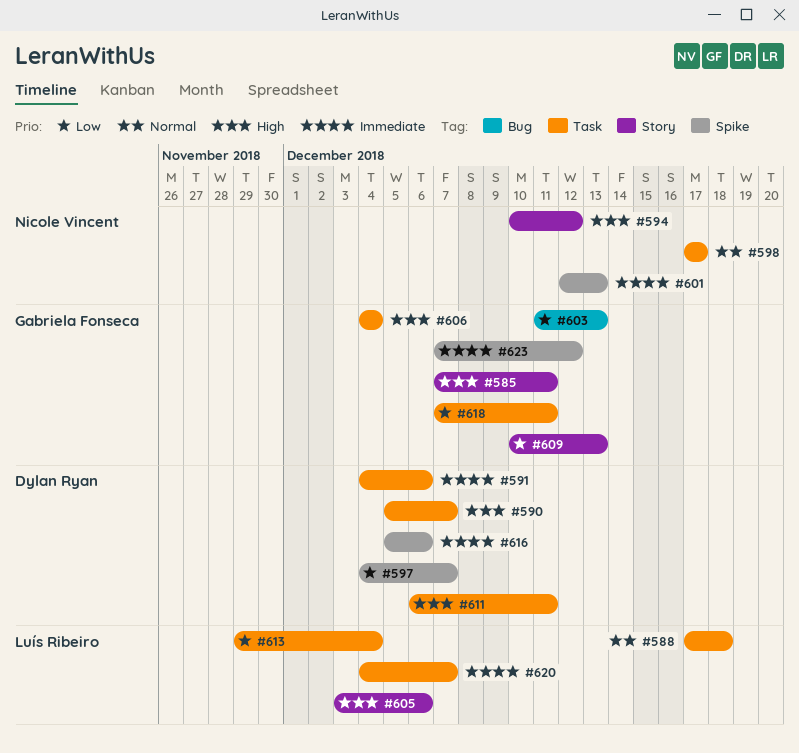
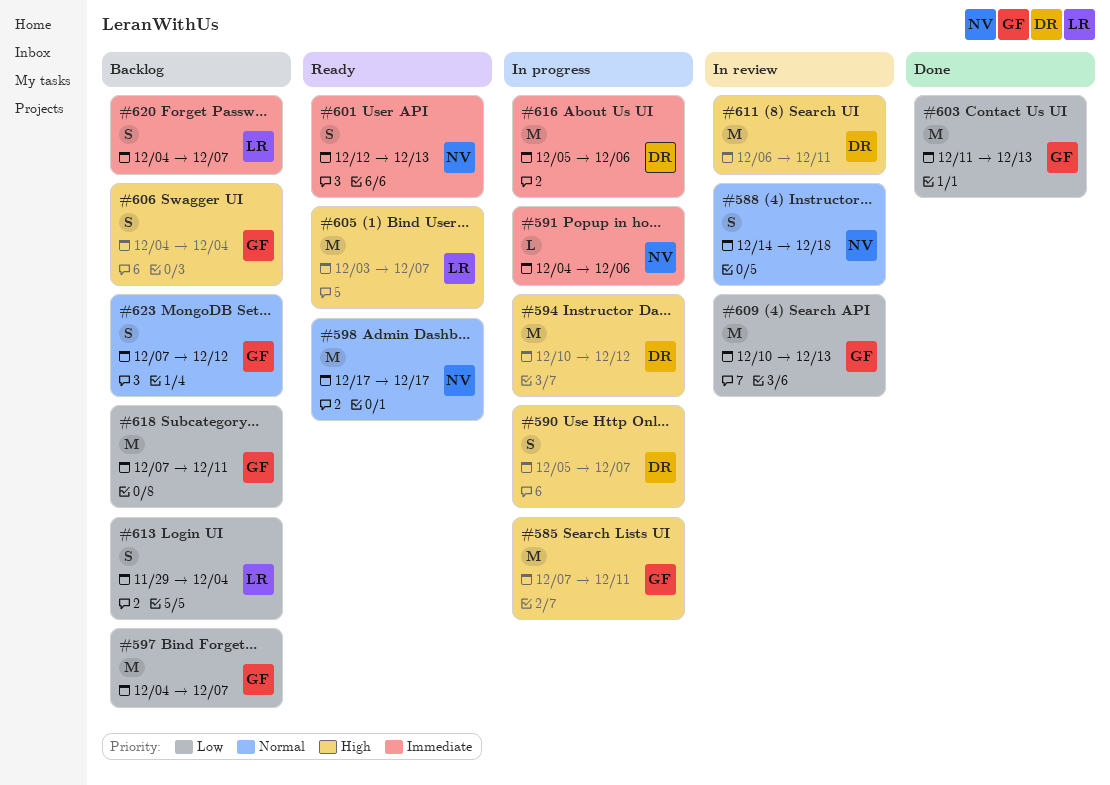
#588, owner: Luís Ribeiro -> Nicole Vincent
#588, start: Dec 17 -> Dec 14
#591, owner: Dylan Ryan -> Nicole Vincent
#594, owner: Nicole Vincent -> Dylan Ryan
#597, owner: Dylan Ryan -> Gabriela Fonseca
#605, due: Dec 6 -> Dec 7
#623, priority: Immediate -> Normal

